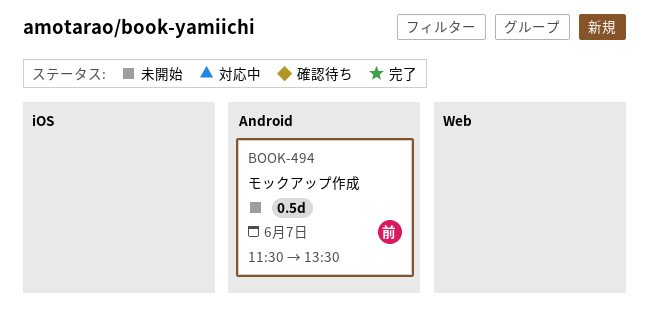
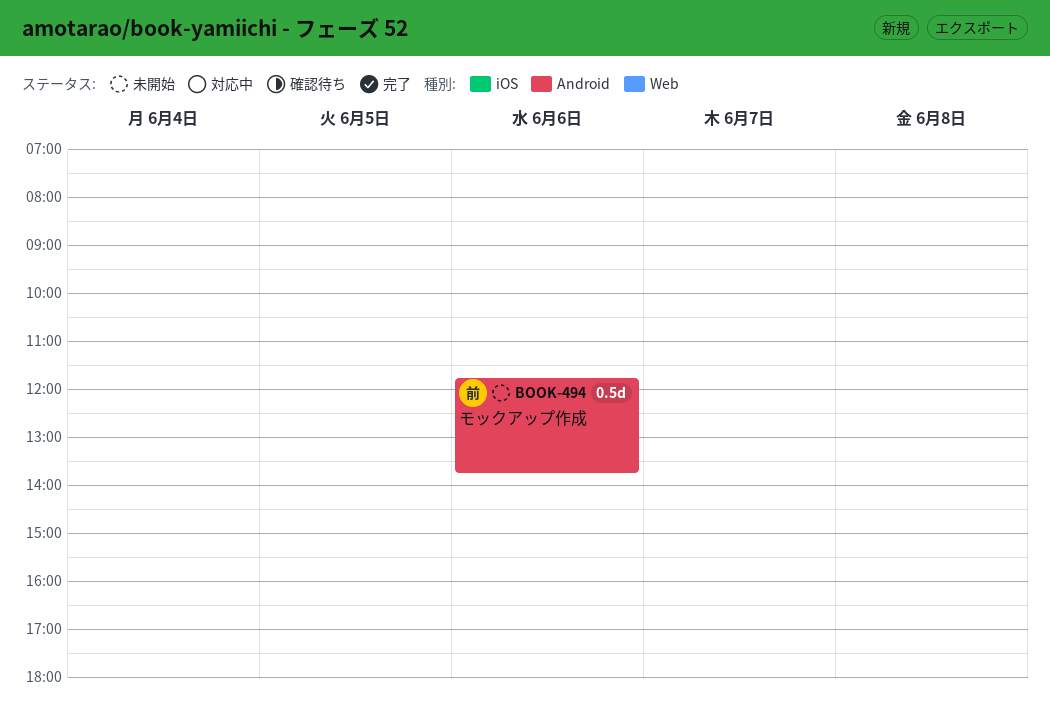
BOOK-494, day: Jun 7 -> Jun 6
BOOK-494, begins: 11:30 -> 11:45
BOOK-494, ends: 13:30 -> 13:45

